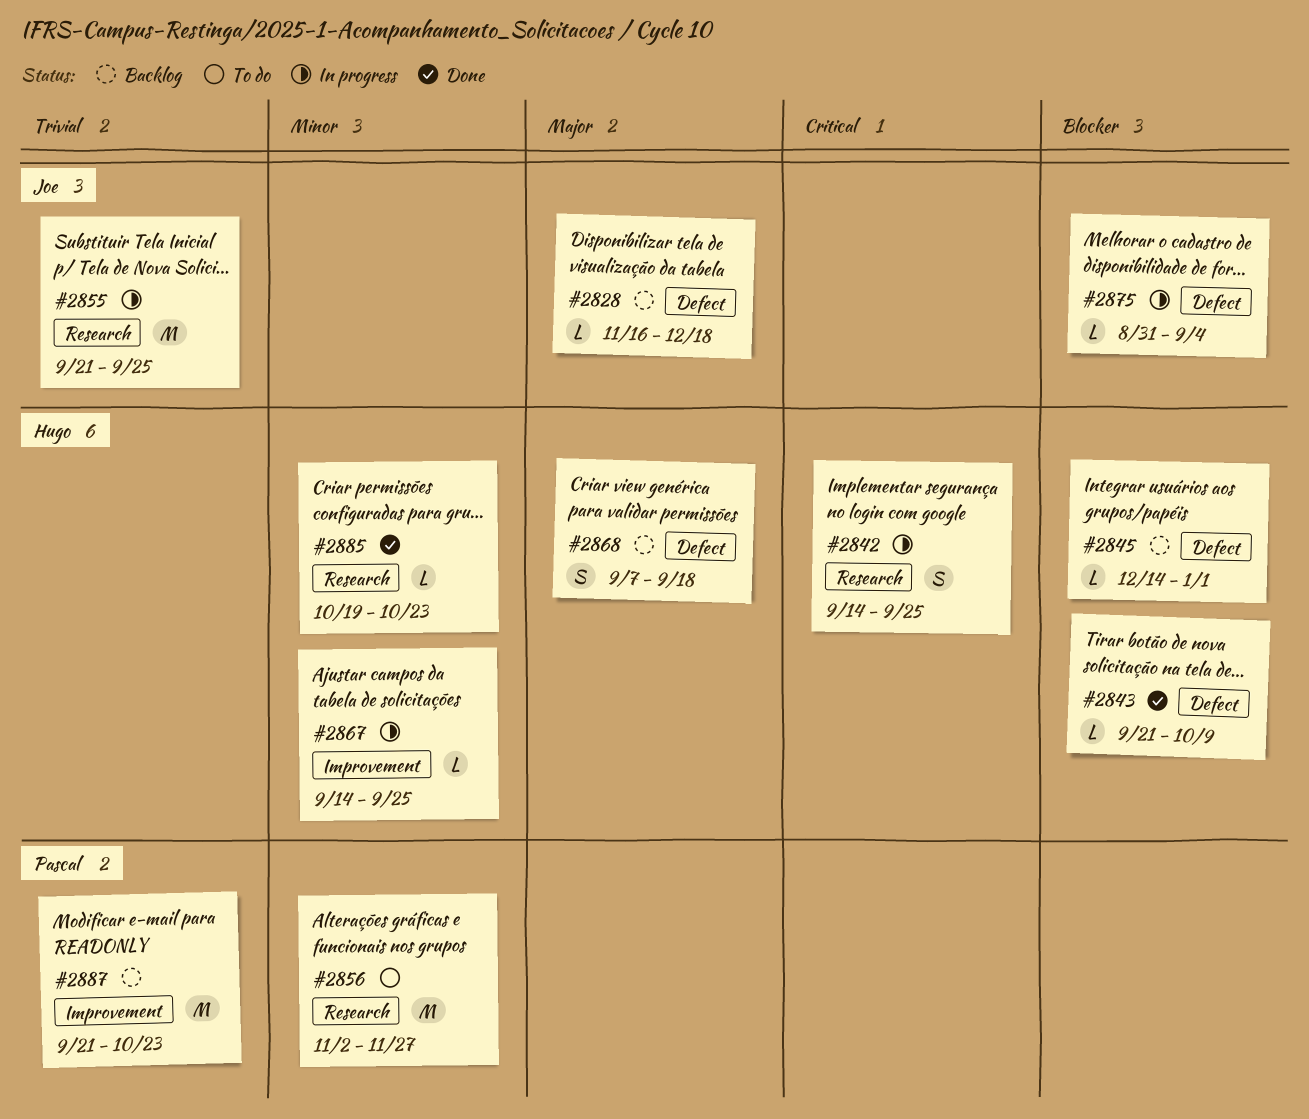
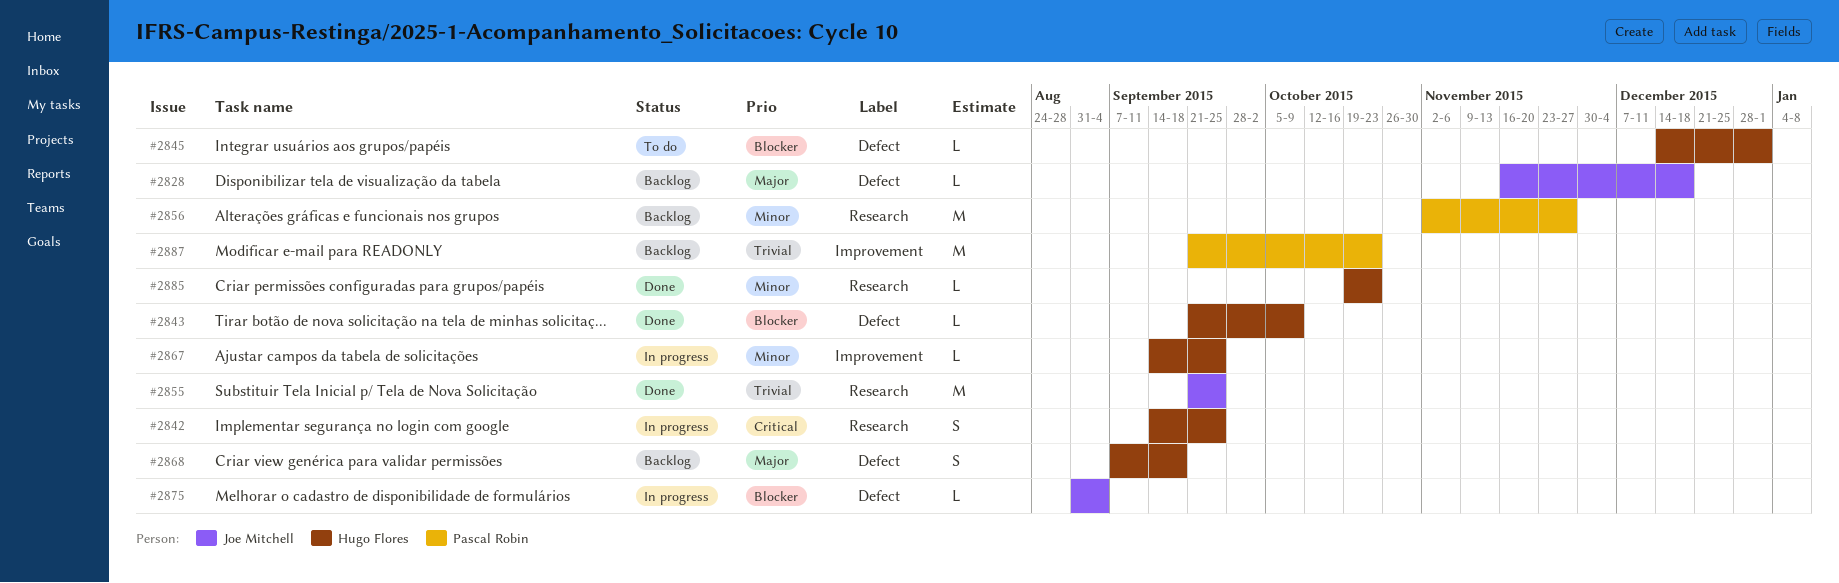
#2845, status: Backlog -> To do
#2855, status: In progress -> Done
#2856, status: To do -> Backlog

